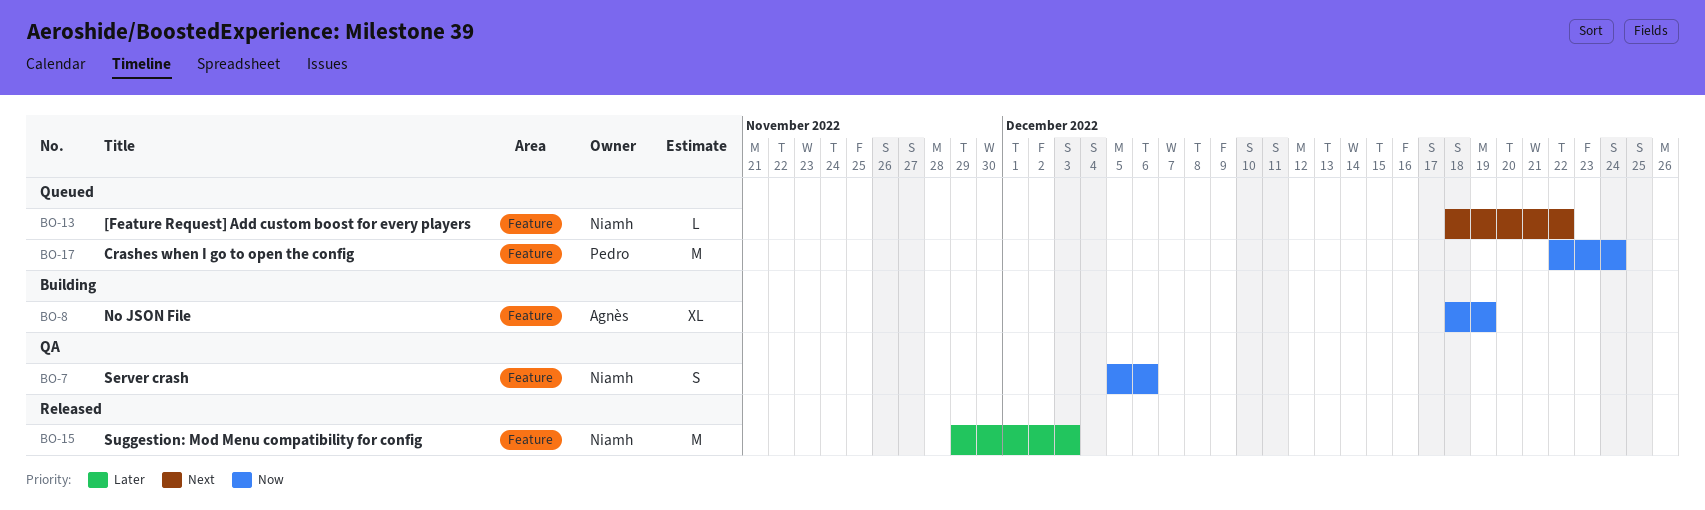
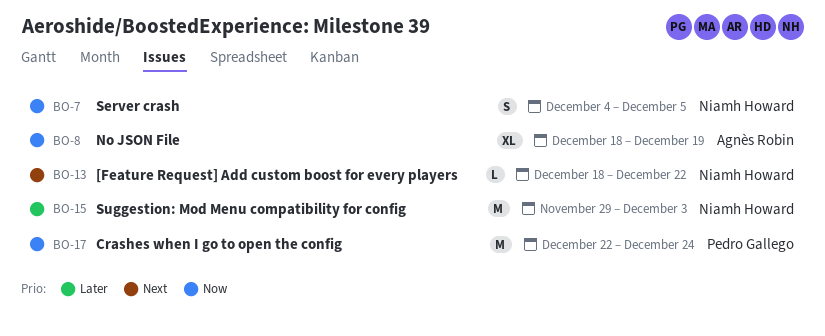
BO-7, start: Dec 5 -> Dec 4
BO-7, due: Dec 6 -> Dec 5

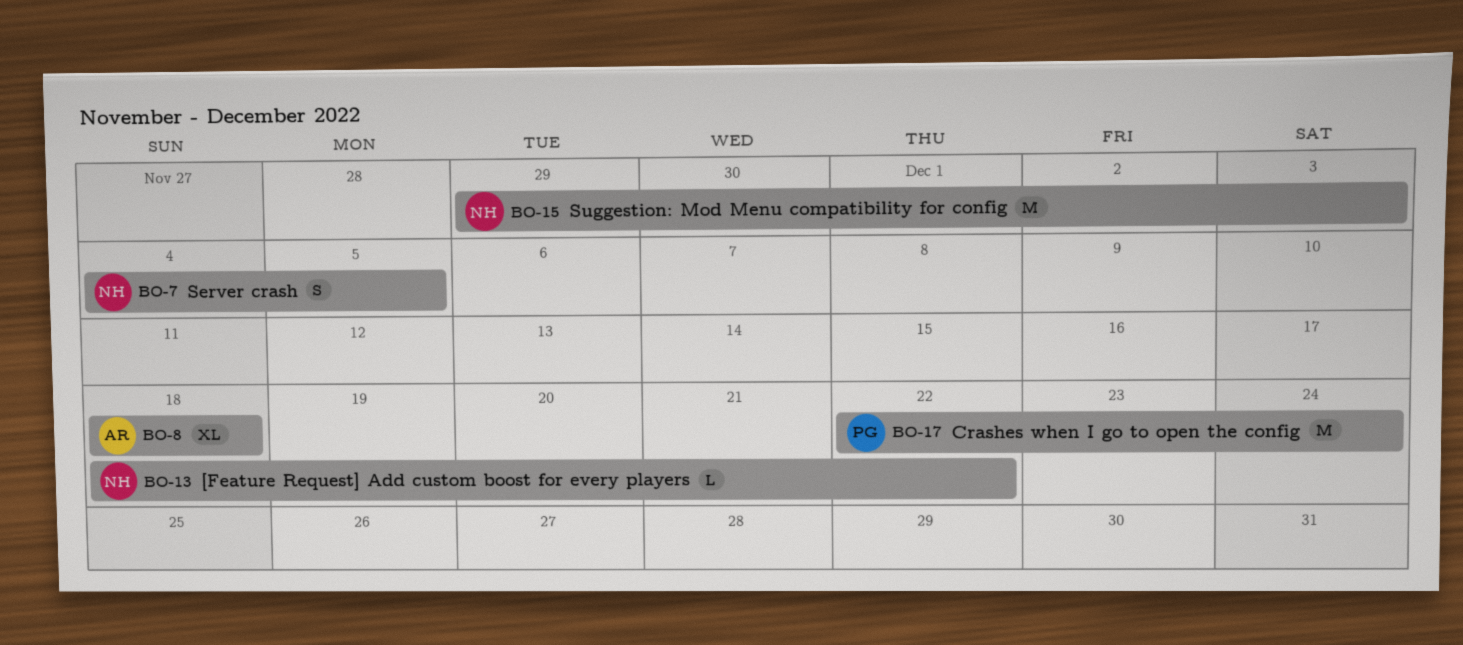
BO-8, due: Dec 19 -> Dec 18

